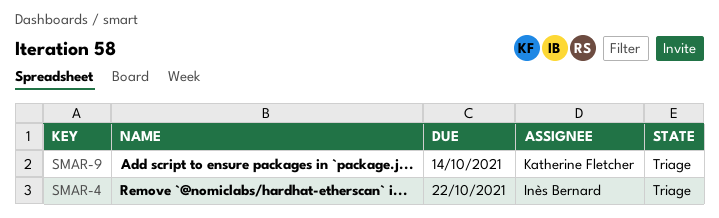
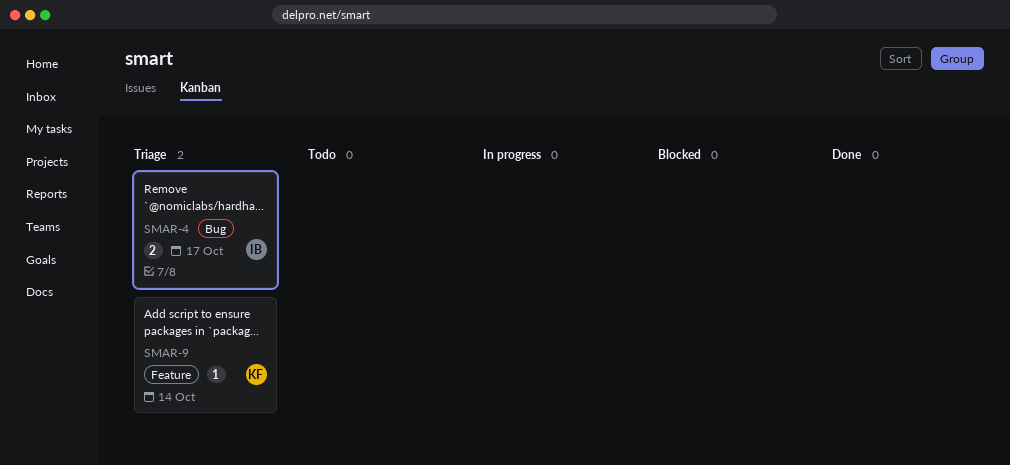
SMAR-4, due: Oct 22 -> Oct 17

